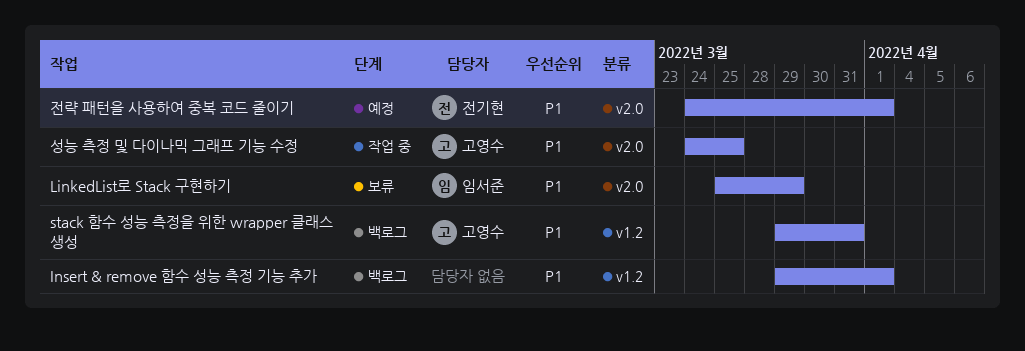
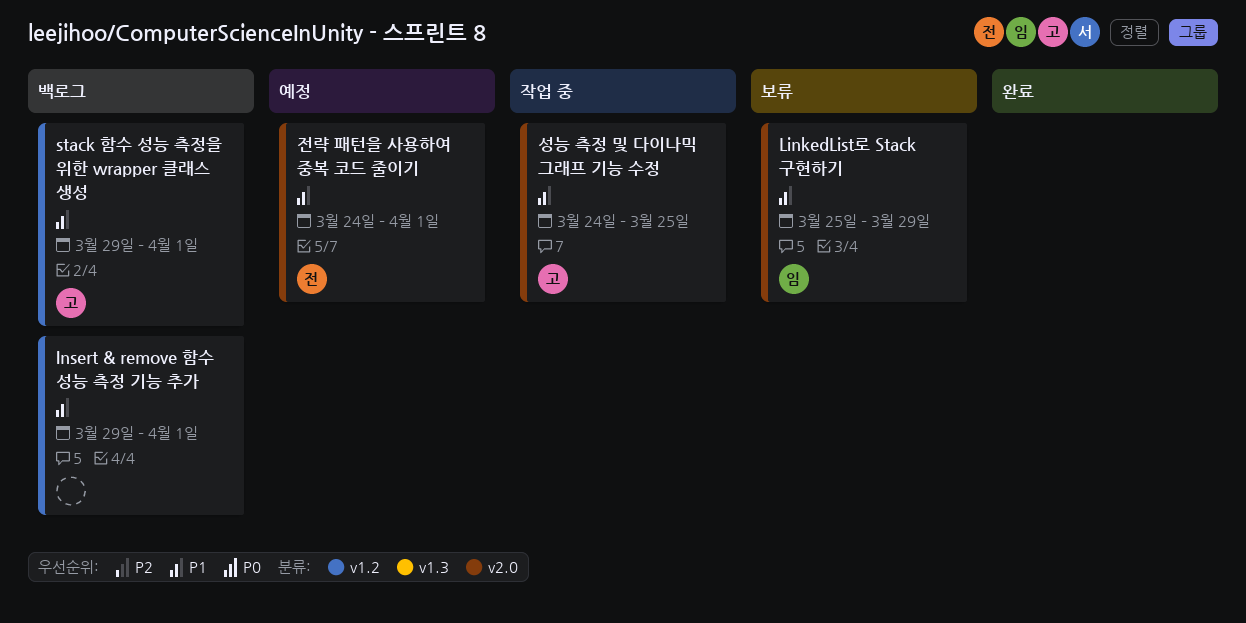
stack 함수 성능 측정을 위한 wrapper 클래스 생성, due: Mar 31 -> Apr 1

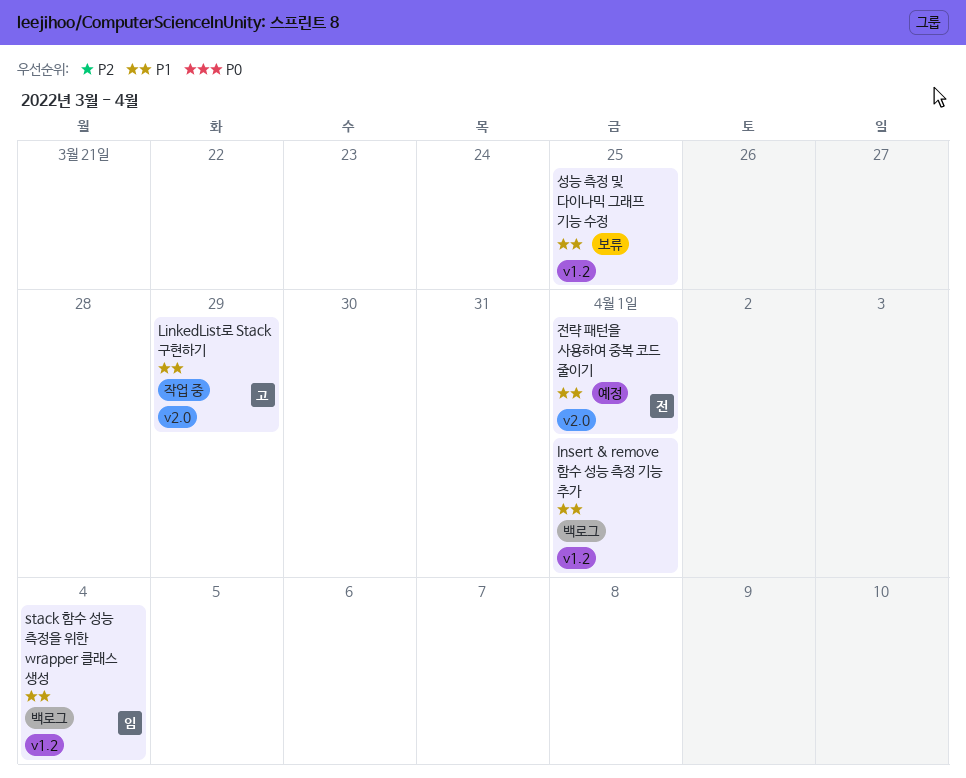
LinkedList로 Stack 구현하기, status: 보류 -> 작업 중
LinkedList로 Stack 구현하기, owner: 임 -> 고
stack 함수 성능 측정을 위한 wrapper 클래스 생성, owner: 고 -> 임
stack 함수 성능 측정을 위한 wrapper 클래스 생성, due: Apr 1 -> Apr 4
성능 측정 및 다이나믹 그래프 기능 수정, status: 작업 중 -> 보류
성능 측정 및 다이나믹 그래프 기능 수정, owner: 고 -> none
성능 측정 및 다이나믹 그래프 기능 수정, label: v2.0 -> v1.2

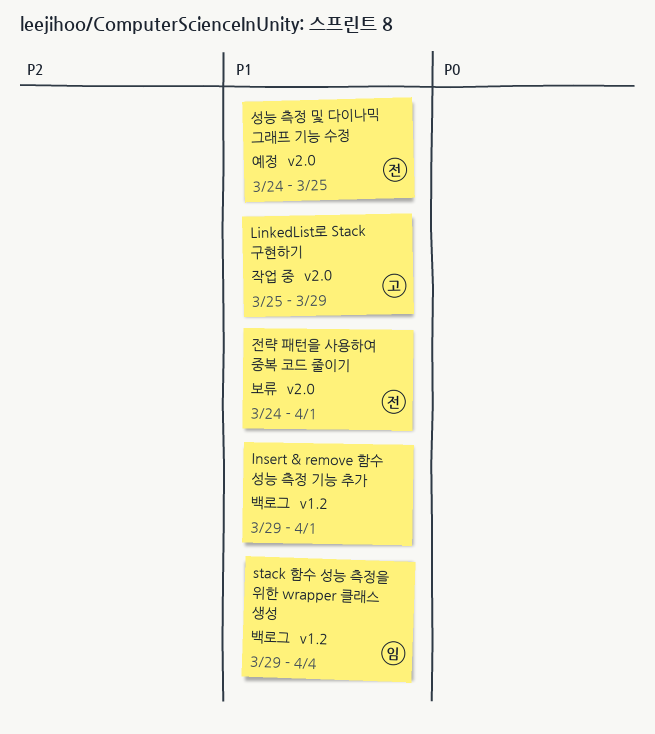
성능 측정 및 다이나믹 그래프 기능 수정, status: 보류 -> 예정
성능 측정 및 다이나믹 그래프 기능 수정, owner: none -> 전
성능 측정 및 다이나믹 그래프 기능 수정, label: v1.2 -> v2.0
전략 패턴을 사용하여 중복 코드 줄이기, status: 예정 -> 보류

